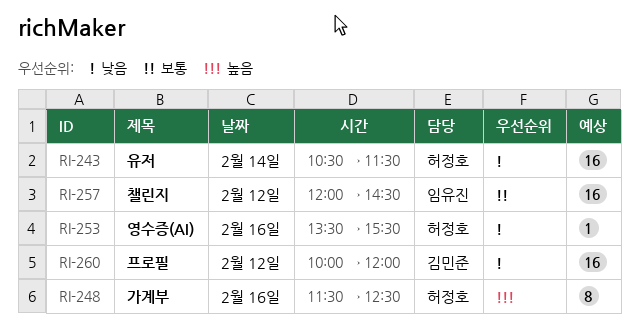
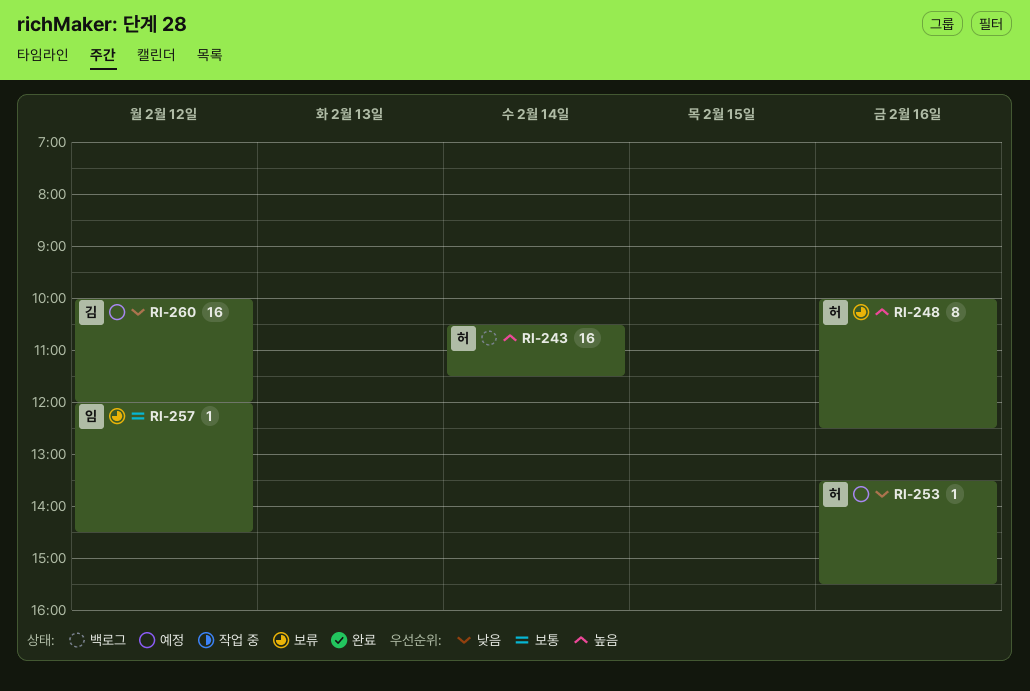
RI-243, priority: 낮음 -> 높음
RI-248, begins: 11:30 -> 10:00
RI-257, estimate: 16 -> 1

